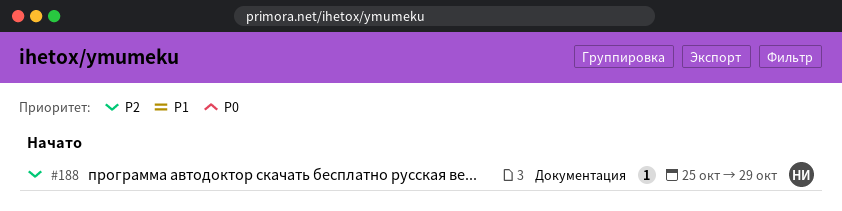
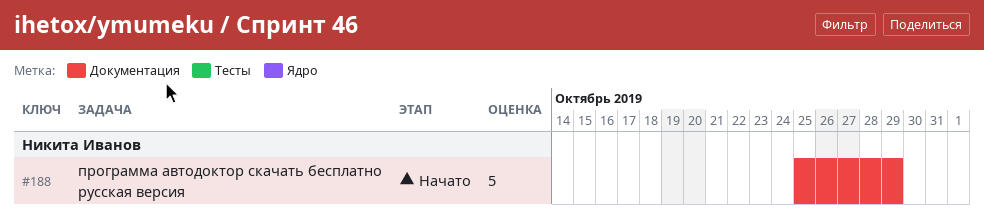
#188, estimate: 1 -> 5

